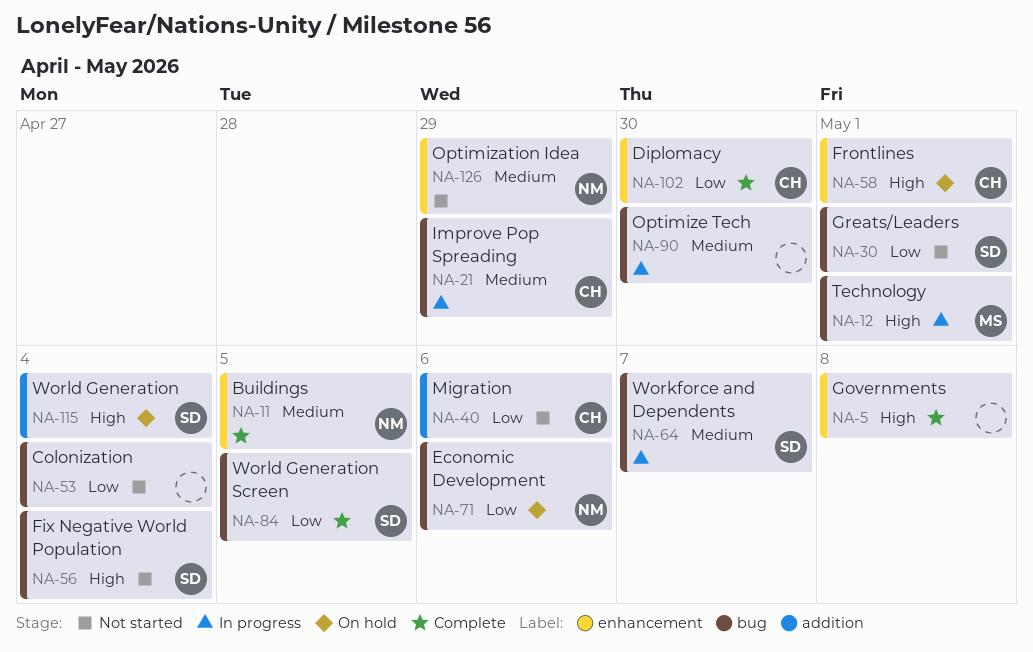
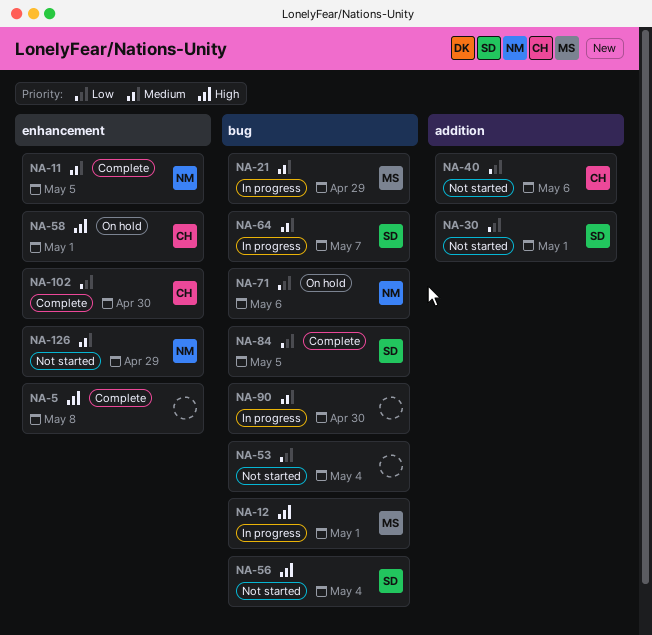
NA-21, owner: CH -> MS
NA-30, label: bug -> addition
NA-115: present -> none

